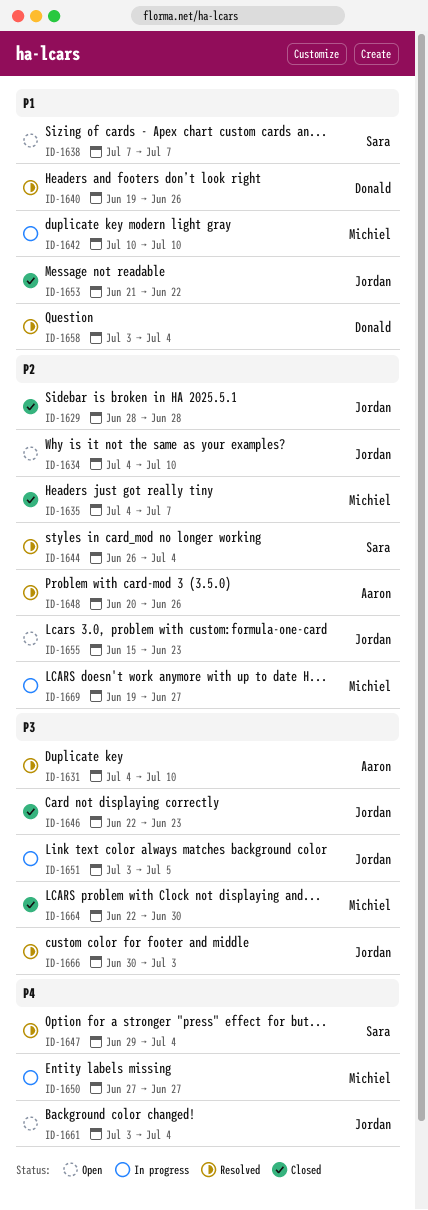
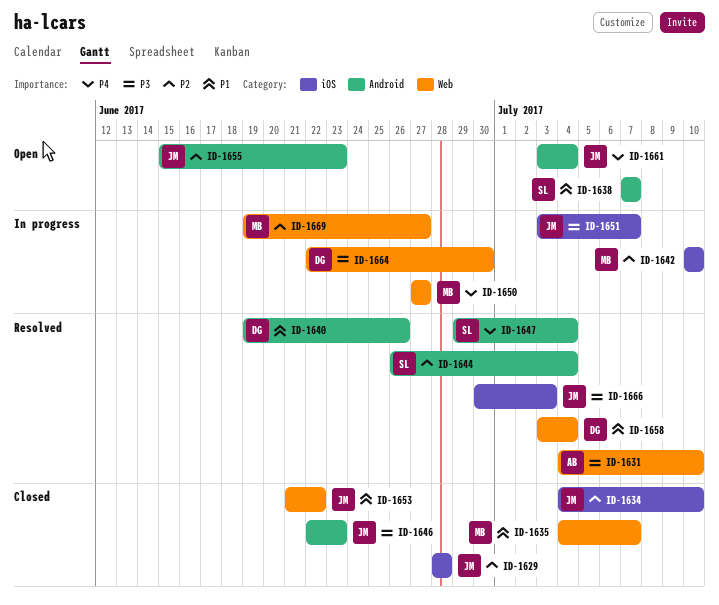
ID-1634, status: Open -> Closed
ID-1635, priority: P2 -> P1
ID-1642, priority: P1 -> P2
ID-1648: present -> none
ID-1651, due: Jul 5 -> Jul 7
ID-1664, status: Closed -> In progress
ID-1664, owner: Michiel -> Donald

